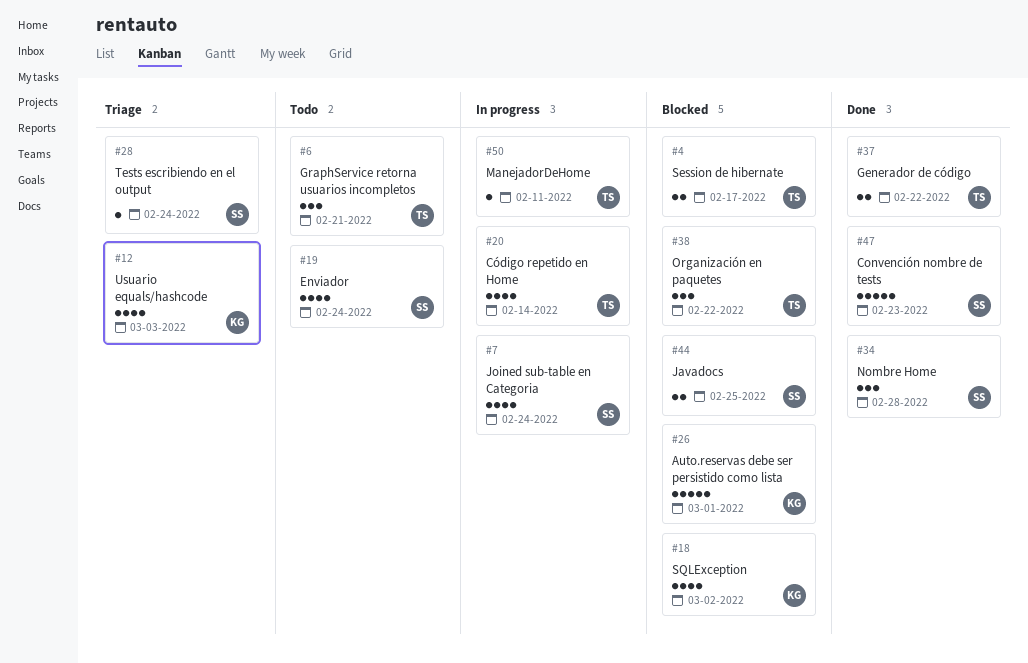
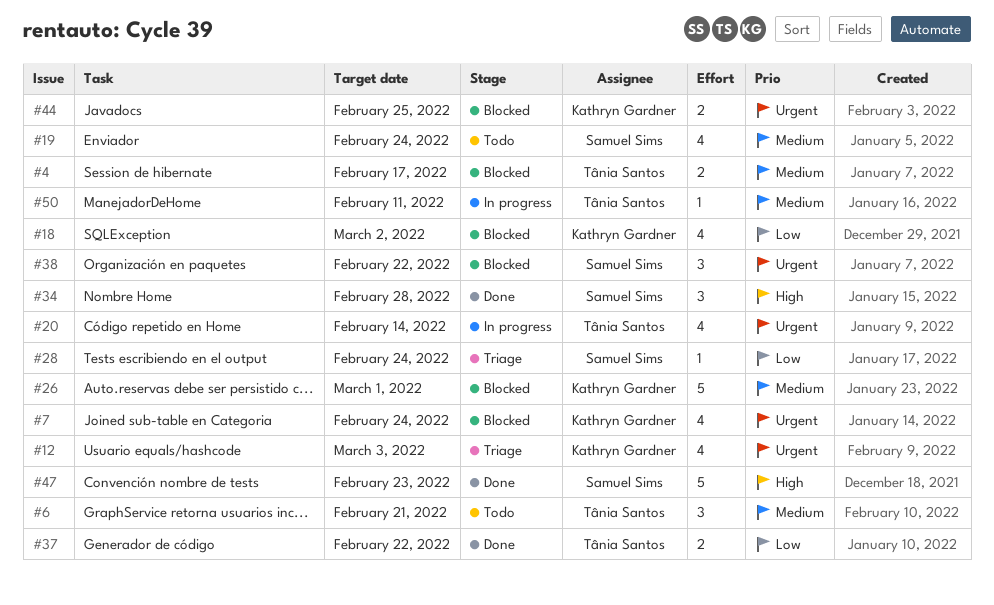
#7, status: In progress -> Blocked
#7, owner: Samuel Sims -> Kathryn Gardner
#38, owner: Tânia Santos -> Samuel Sims
#44, owner: Samuel Sims -> Kathryn Gardner

